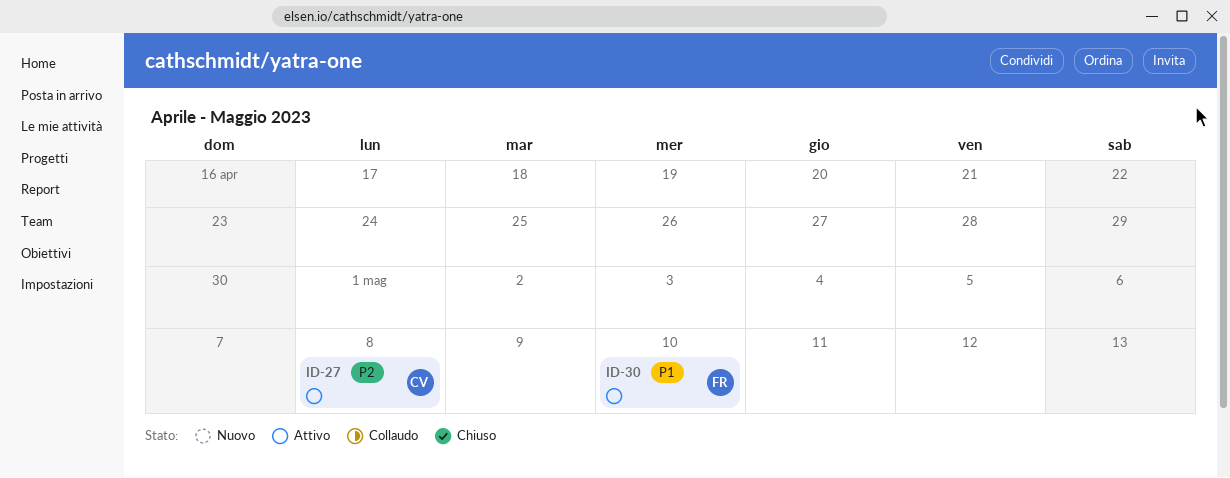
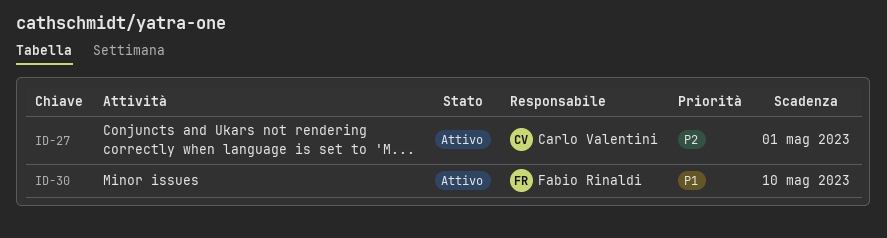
ID-27, due: May 8 -> May 1

